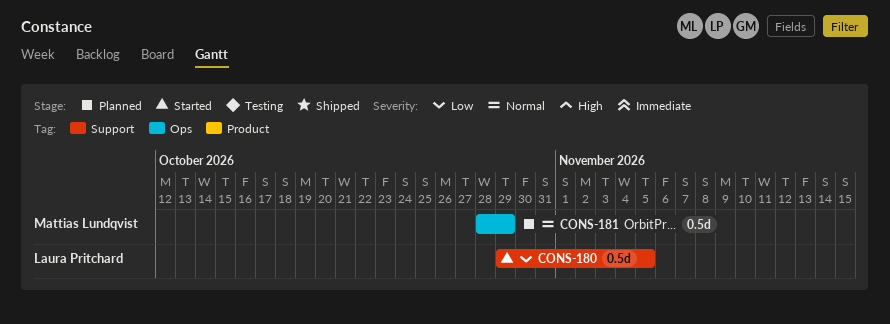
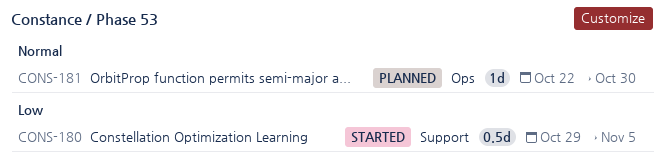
CONS-181, estimate: 0.5d -> 1d
CONS-181, start: Oct 28 -> Oct 22
CONS-181, due: Oct 29 -> Oct 30

